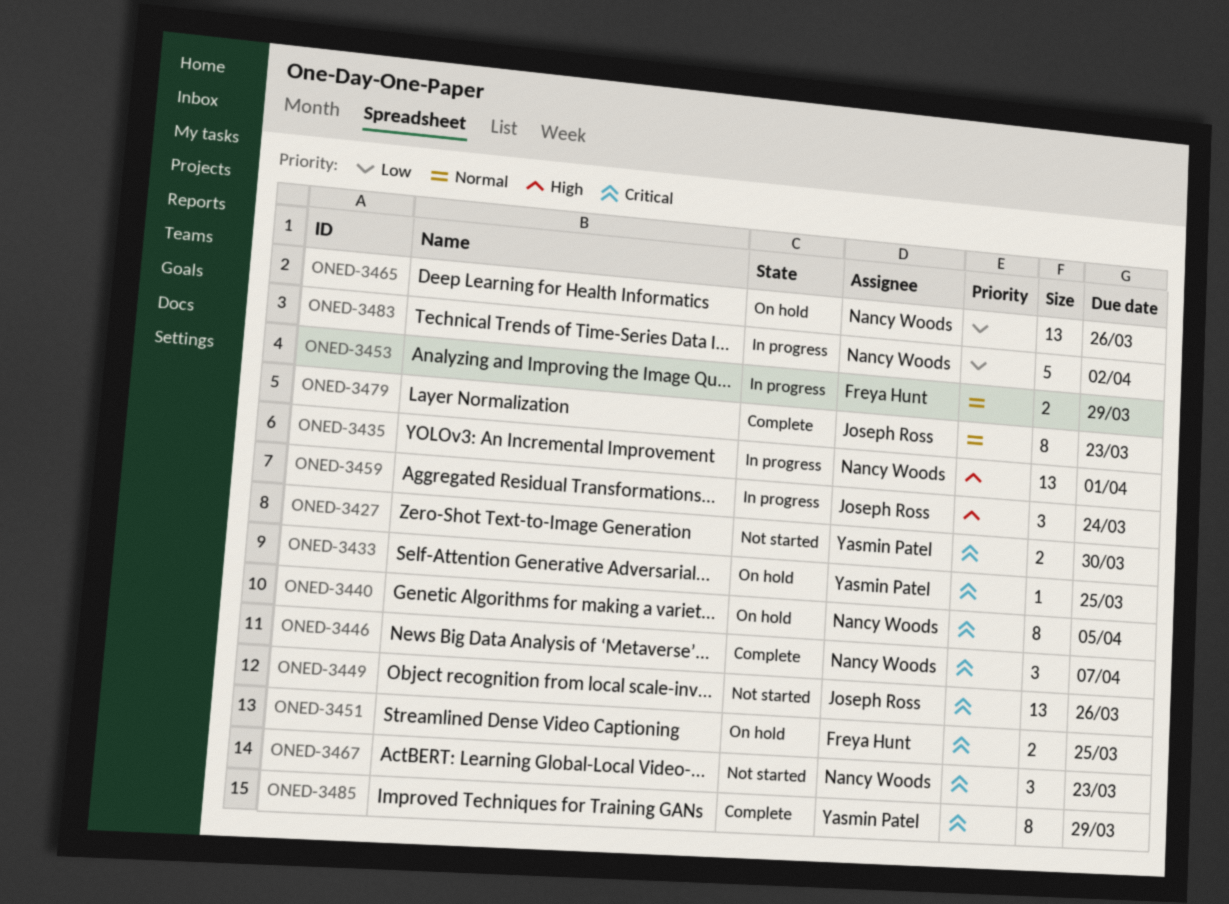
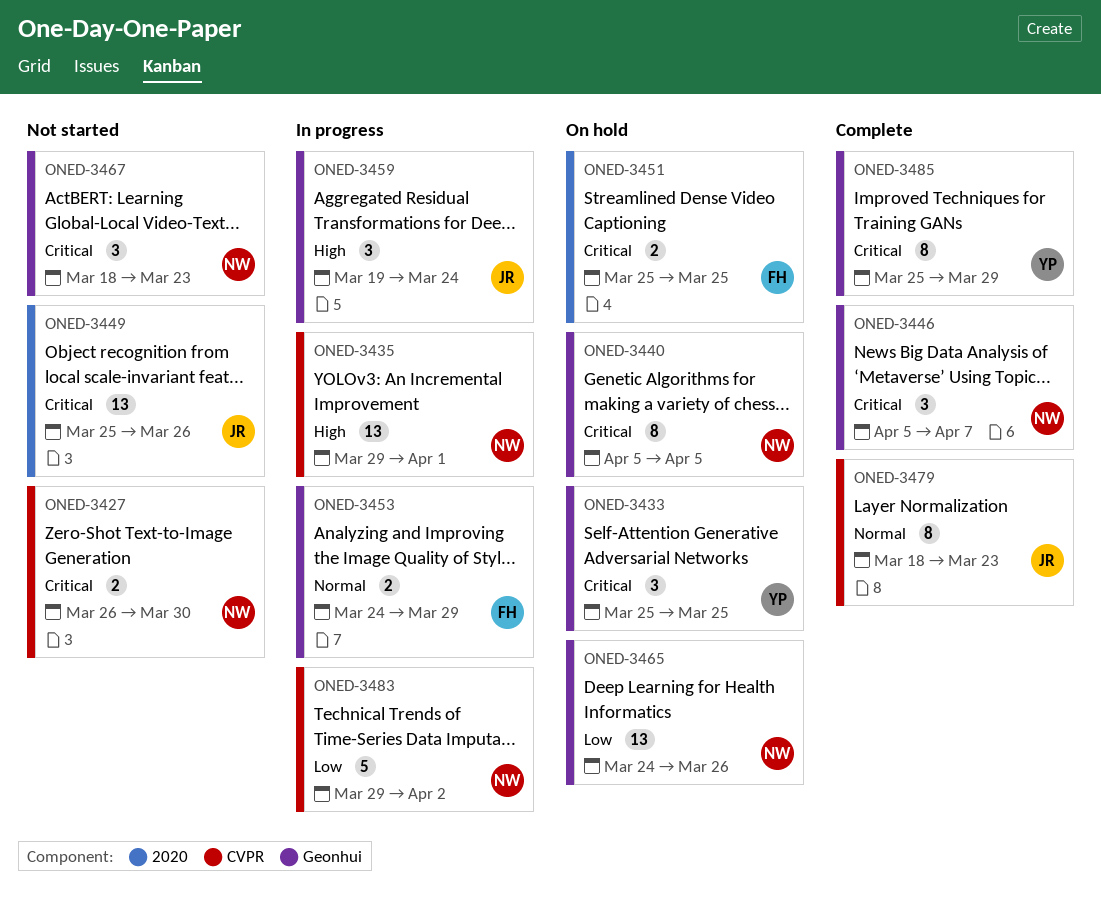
ONED-3427, owner: Yasmin Patel -> Nancy Woods
ONED-3433, estimate: 1 -> 3

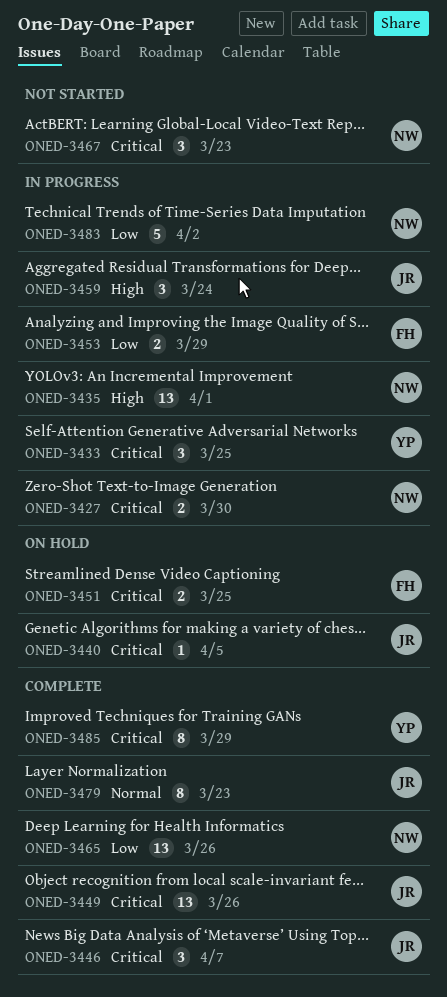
ONED-3427, status: Not started -> In progress
ONED-3433, status: On hold -> In progress
ONED-3440, owner: NW -> JR
ONED-3440, estimate: 8 -> 1
ONED-3446, owner: NW -> JR
ONED-3449, status: Not started -> Complete
ONED-3453, priority: Normal -> Low
ONED-3465, status: On hold -> Complete

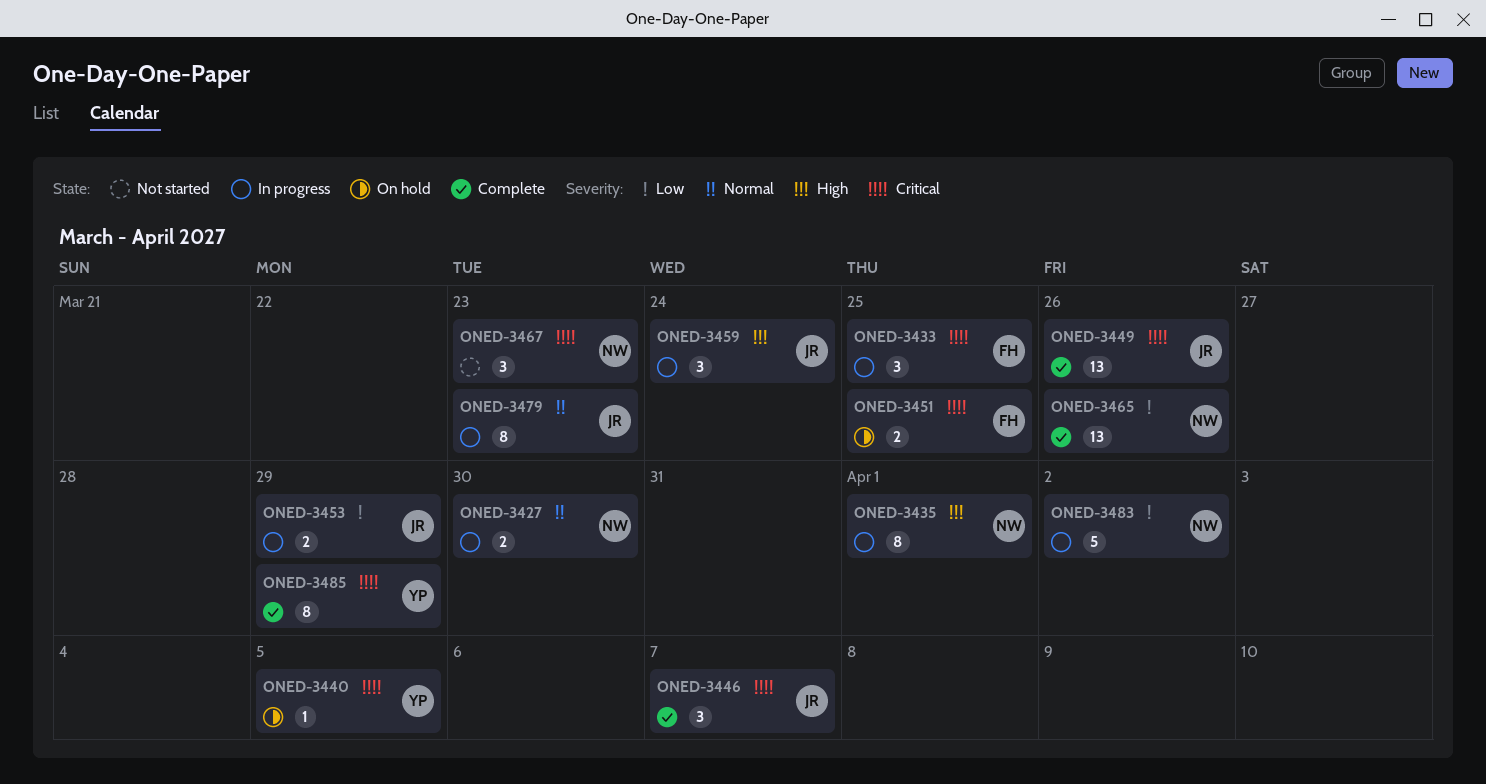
ONED-3427, priority: Critical -> Normal
ONED-3433, owner: YP -> FH
ONED-3435, estimate: 13 -> 8
ONED-3440, owner: JR -> YP
ONED-3453, owner: FH -> JR
ONED-3479, status: Complete -> In progress

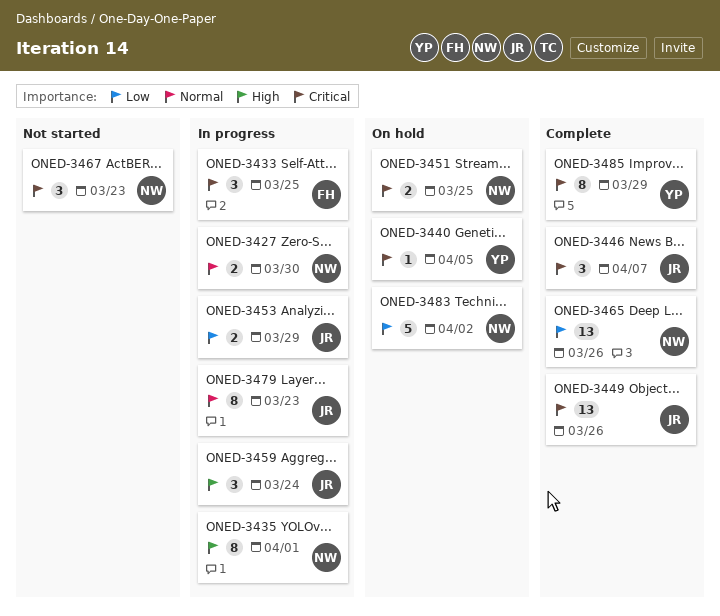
ONED-3451, owner: FH -> NW
ONED-3483, status: In progress -> On hold

